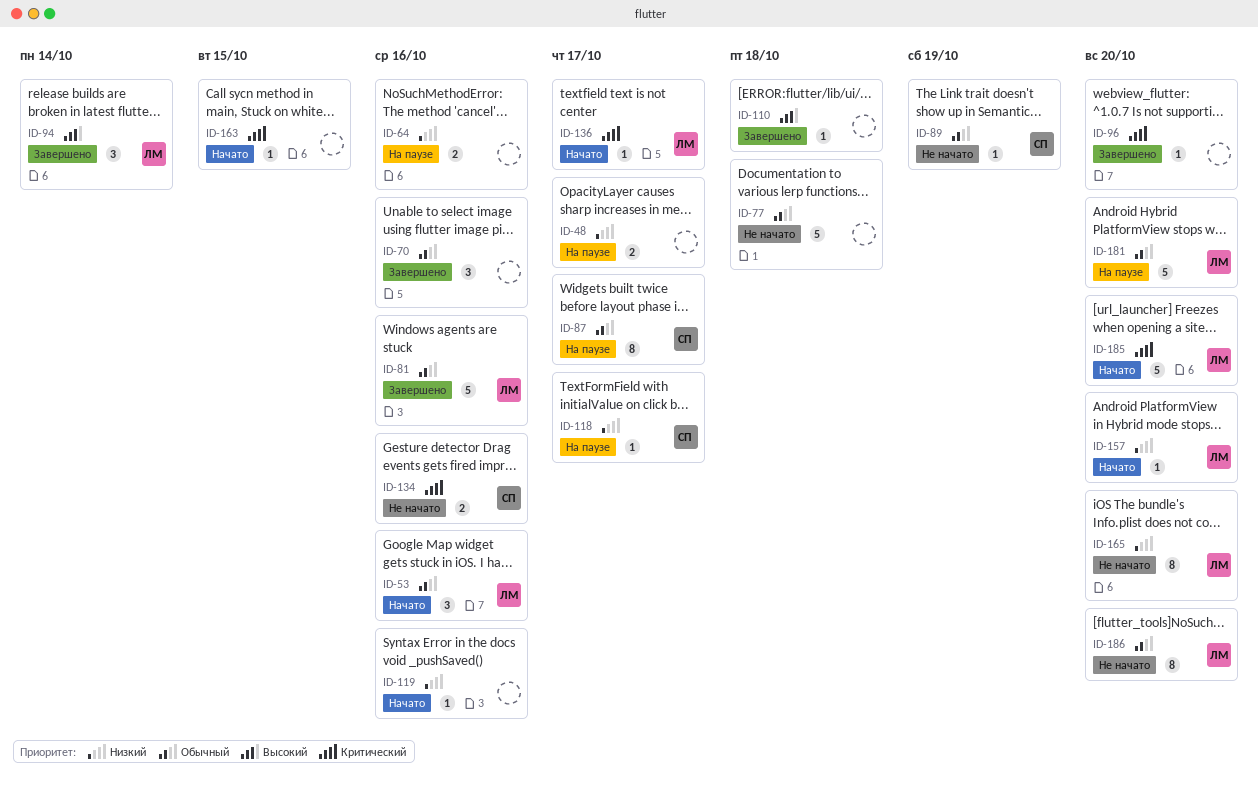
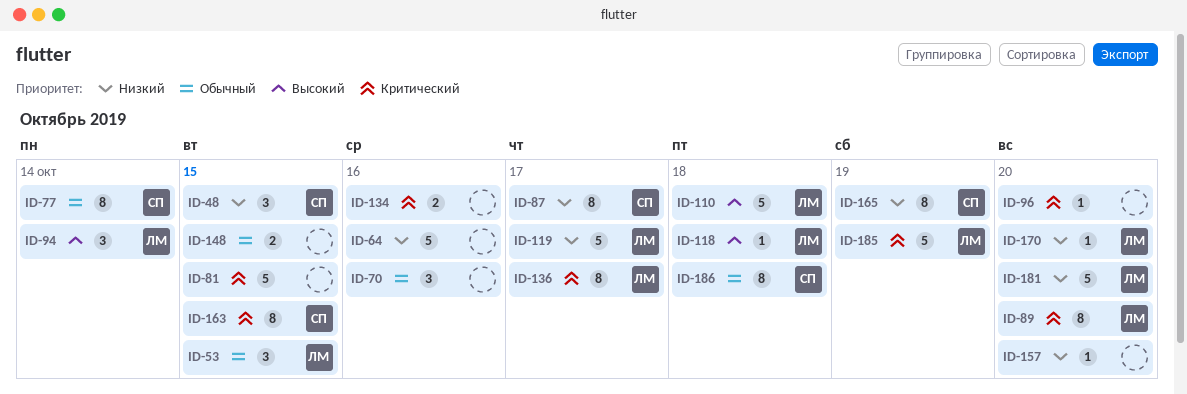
ID-48, owner: none -> СП
ID-48, estimate: 2 -> 3
ID-48, due: Oct 17 -> Oct 15
ID-53, due: Oct 16 -> Oct 15
ID-64, estimate: 2 -> 5
ID-77, owner: none -> СП
ID-77, estimate: 5 -> 8
ID-77, due: Oct 18 -> Oct 14
ID-81, owner: ЛМ -> none
ID-81, priority: Обычный -> Критический
ID-81, due: Oct 16 -> Oct 15
ID-87, priority: Обычный -> Низкий
ID-89, owner: СП -> ЛМ
ID-89, priority: Обычный -> Критический
ID-89, estimate: 1 -> 8
ID-89, due: Oct 19 -> Oct 20
ID-110, owner: none -> ЛМ
ID-110, estimate: 1 -> 5
ID-118, owner: СП -> ЛМ
ID-118, priority: Низкий -> Высокий
ID-118, due: Oct 17 -> Oct 18
ID-119, owner: none -> ЛМ
ID-119, estimate: 1 -> 5
ID-119, due: Oct 16 -> Oct 17
ID-134, owner: СП -> none
ID-136, estimate: 1 -> 8
ID-148: none -> present
ID-157, owner: ЛМ -> none
ID-163, owner: none -> СП
ID-163, estimate: 1 -> 8
ID-165, owner: ЛМ -> СП
ID-165, due: Oct 20 -> Oct 19
ID-170: none -> present
ID-181, priority: Обычный -> Низкий
ID-185, due: Oct 20 -> Oct 19
ID-186, owner: ЛМ -> СП
ID-186, due: Oct 20 -> Oct 18

